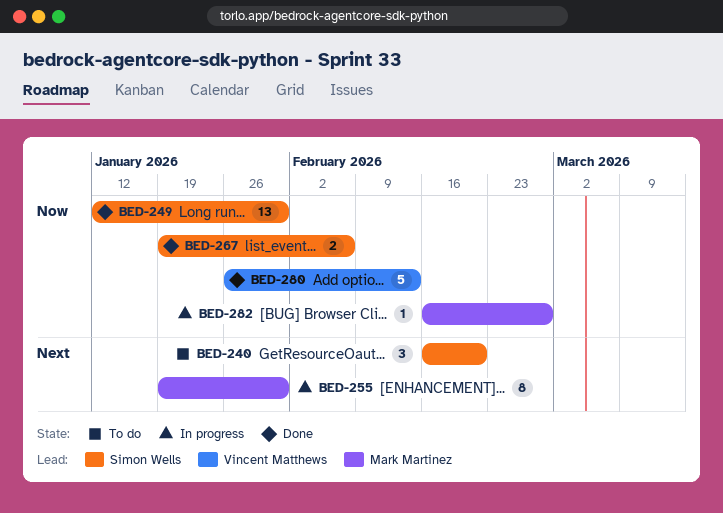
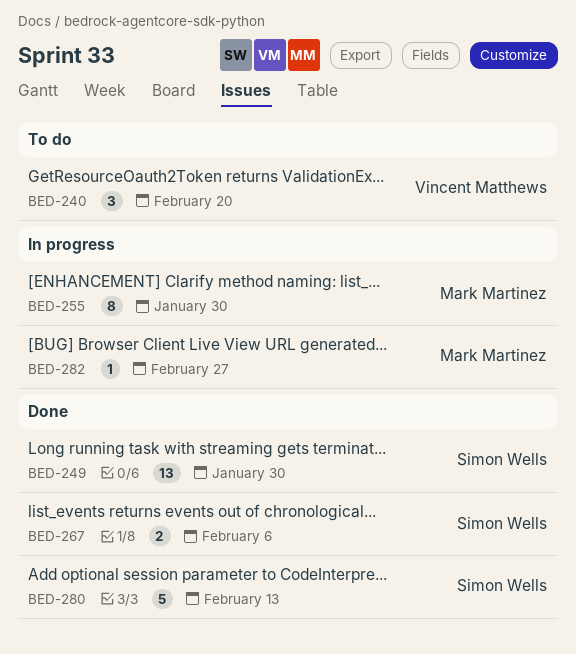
BED-240, owner: Simon Wells -> Vincent Matthews
BED-280, owner: Vincent Matthews -> Simon Wells

